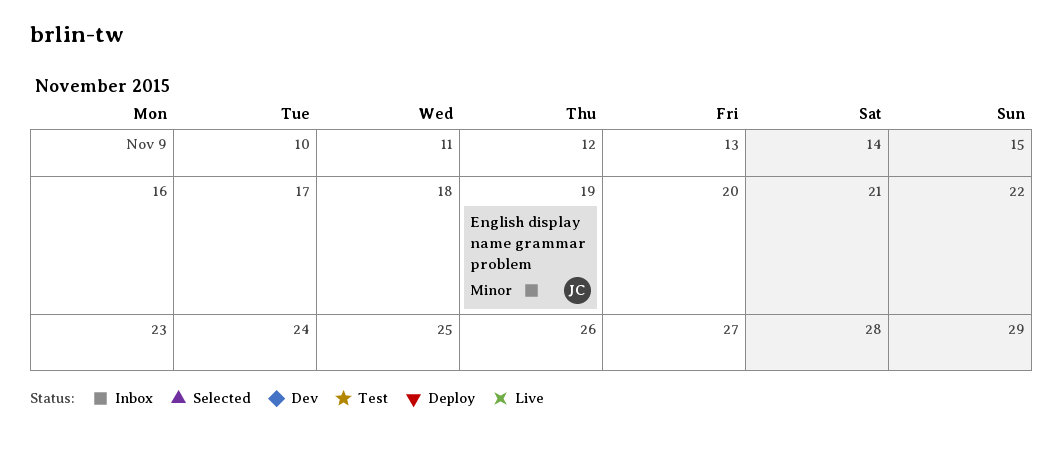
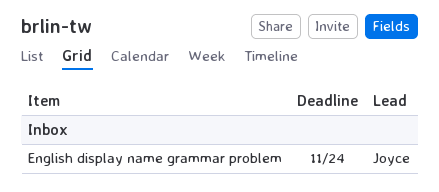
English display name grammar problem, due: Nov 19 -> Nov 24

